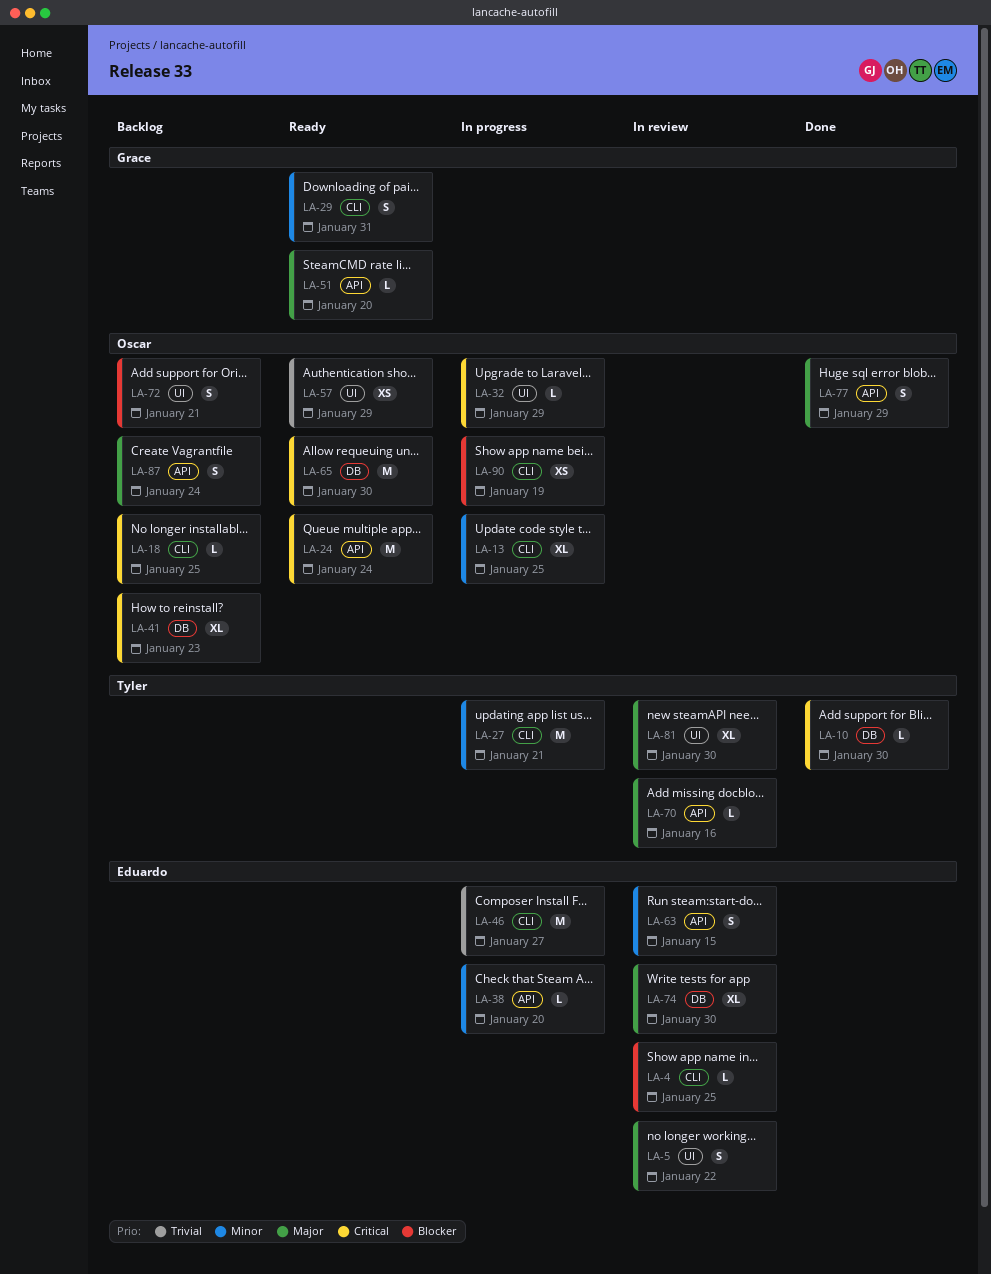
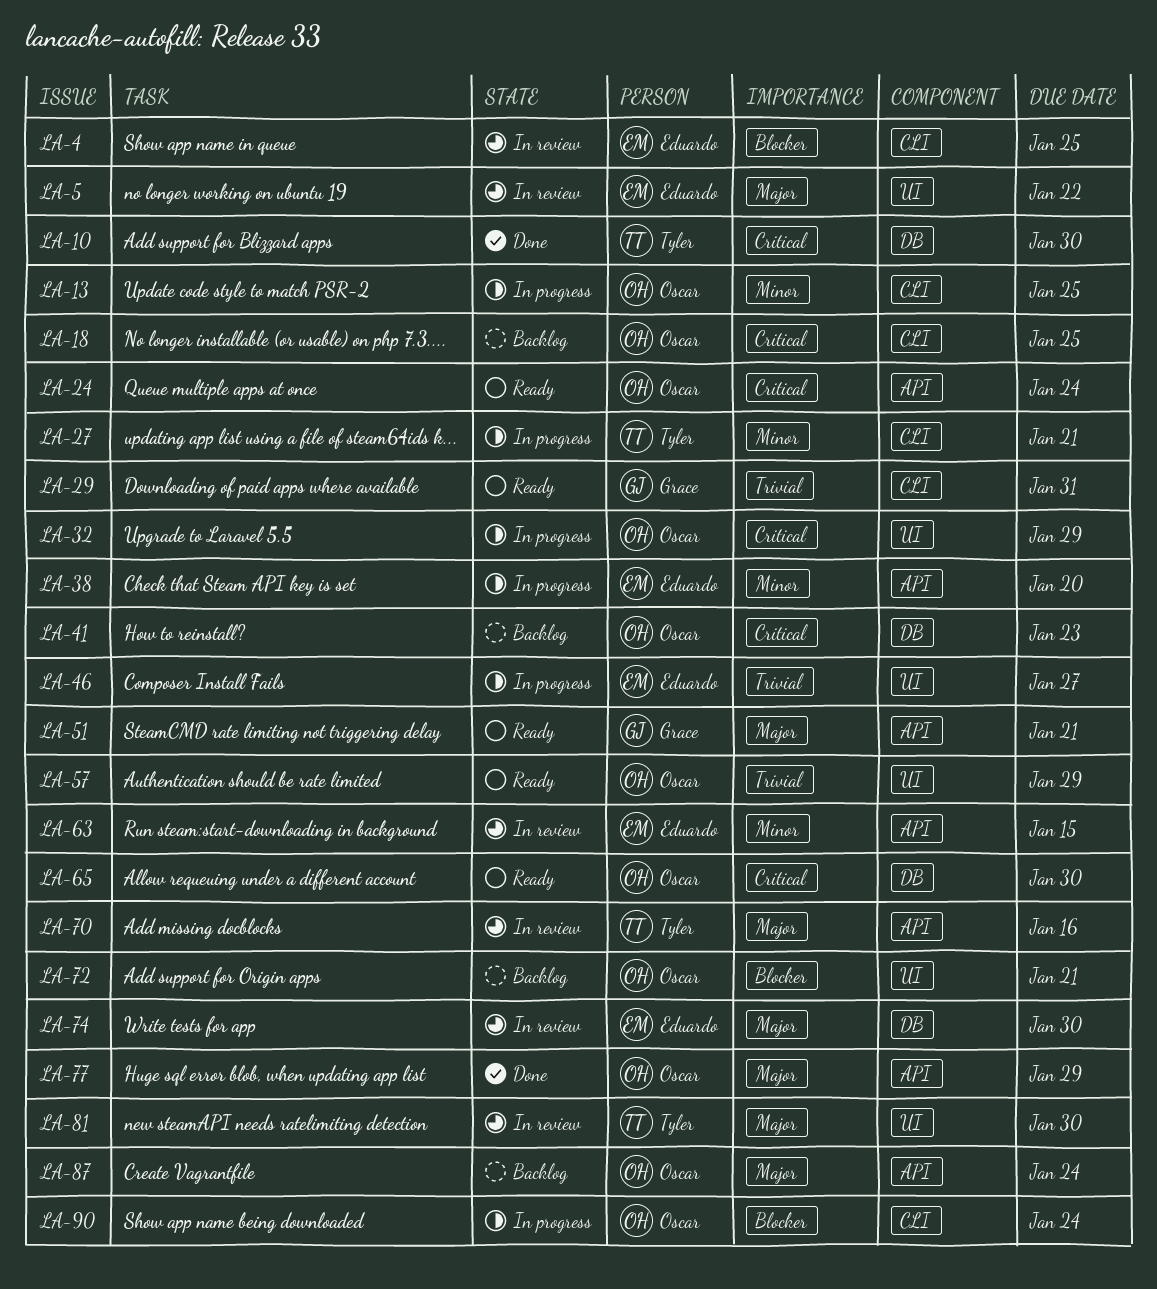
LA-29, priority: Minor -> Trivial
LA-46, label: CLI -> UI
LA-51, due: Jan 20 -> Jan 21
LA-90, due: Jan 19 -> Jan 24

